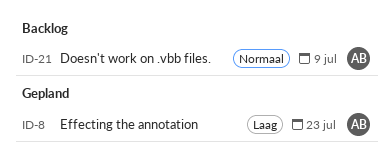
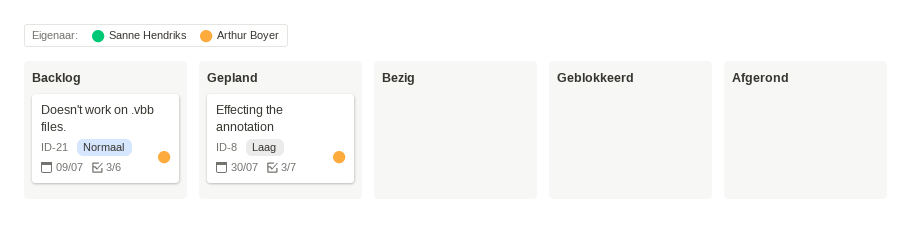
ID-8, due: Jul 23 -> Jul 30

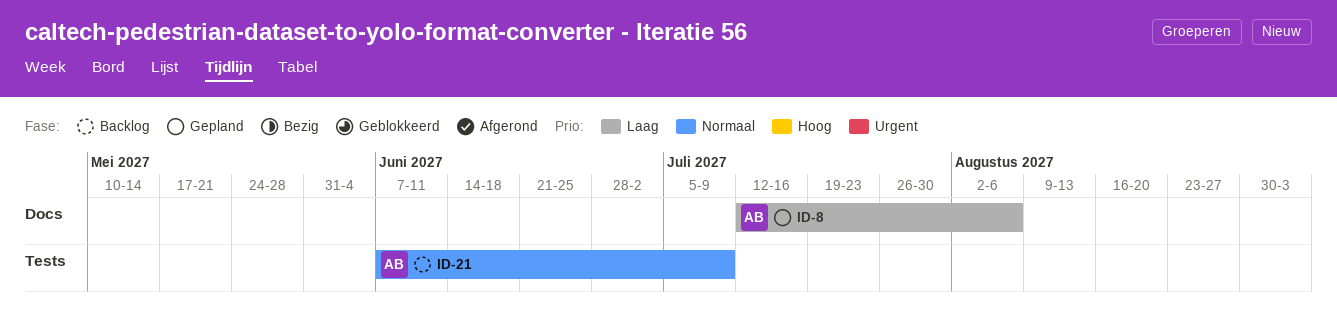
ID-8, due: Jul 30 -> Aug 6

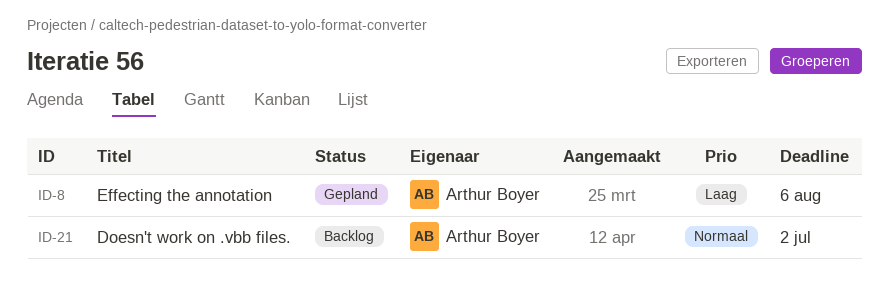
ID-21, due: Jul 9 -> Jul 2

